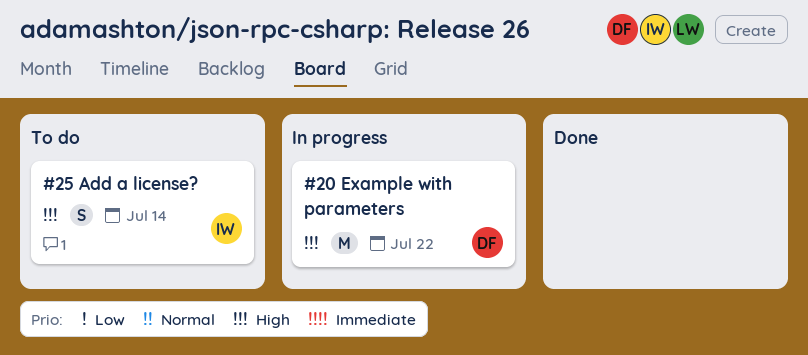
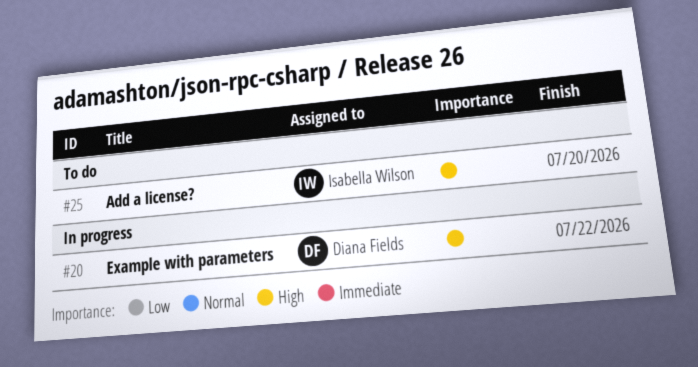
#25, due: Jul 14 -> Jul 20

